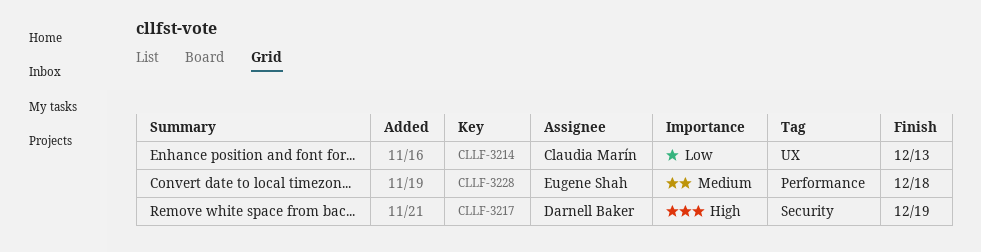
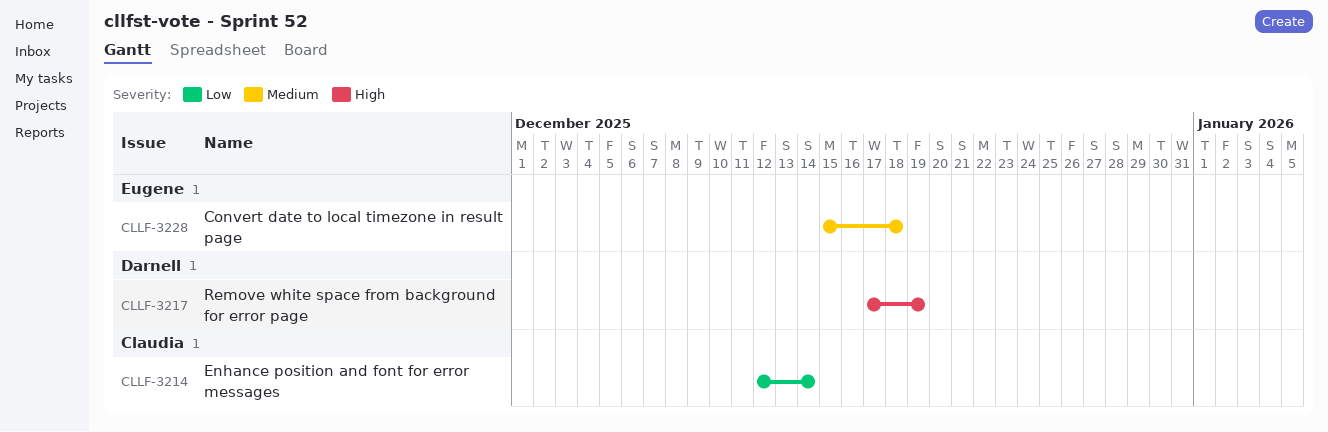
CLLF-3214, due: Dec 13 -> Dec 14

